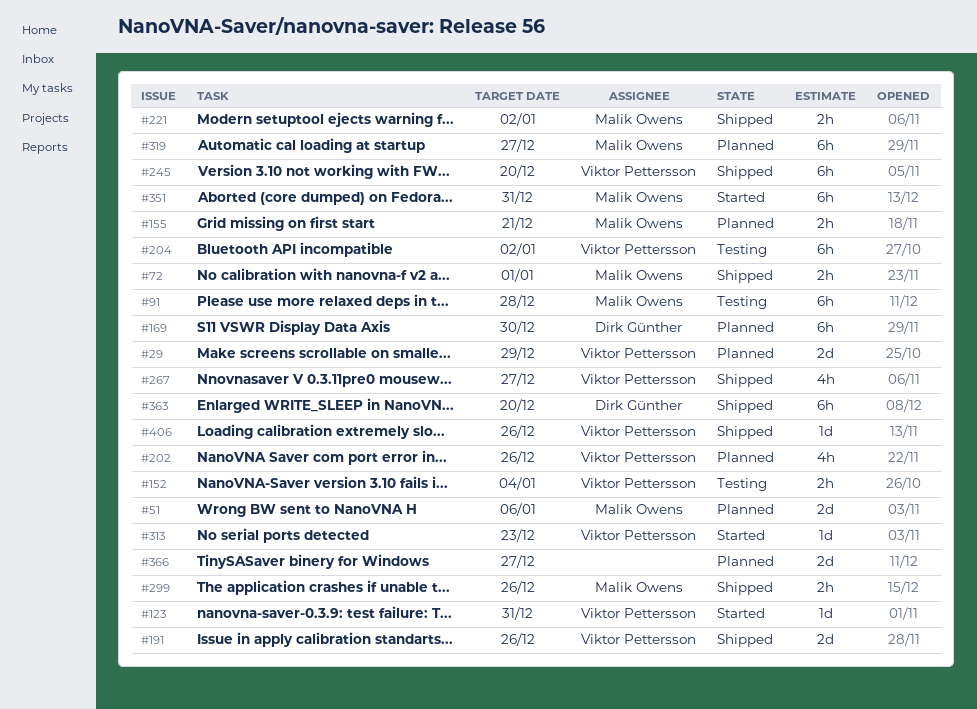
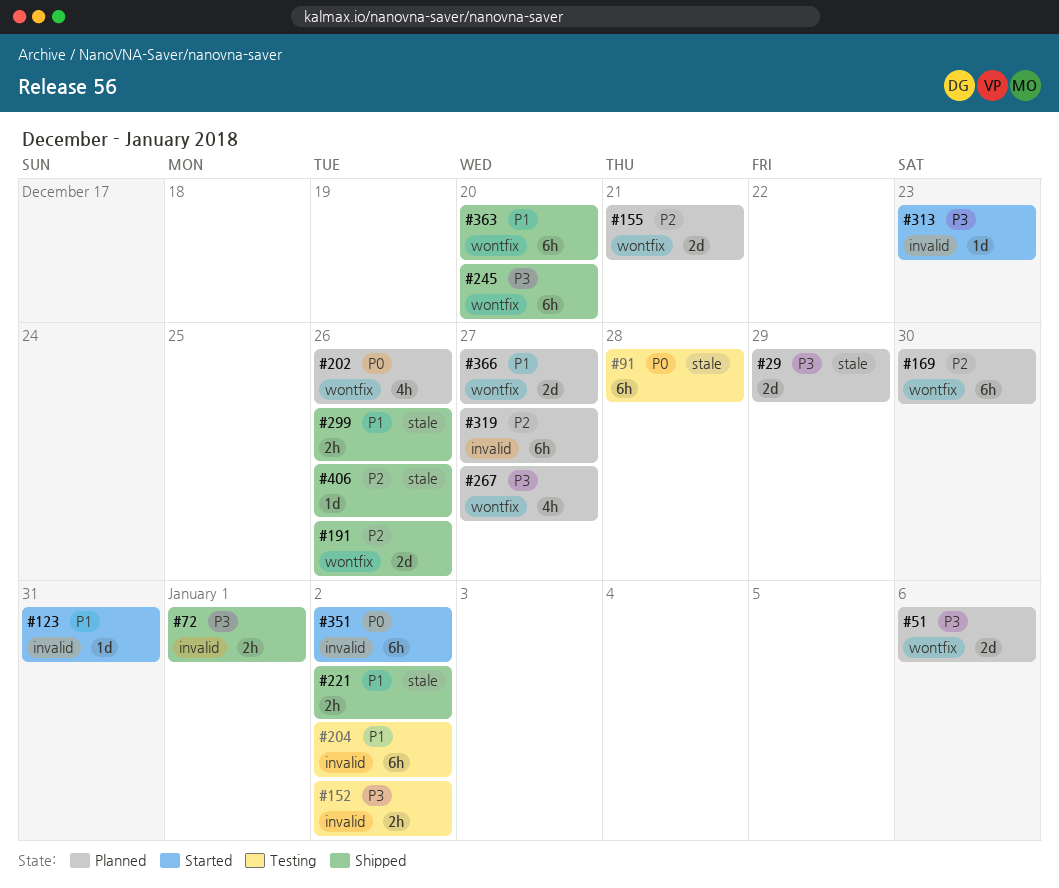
#152, due: Jan 4 -> Jan 2
#155, estimate: 2h -> 2d
#267, status: Shipped -> Planned
#351, due: Dec 31 -> Jan 2

